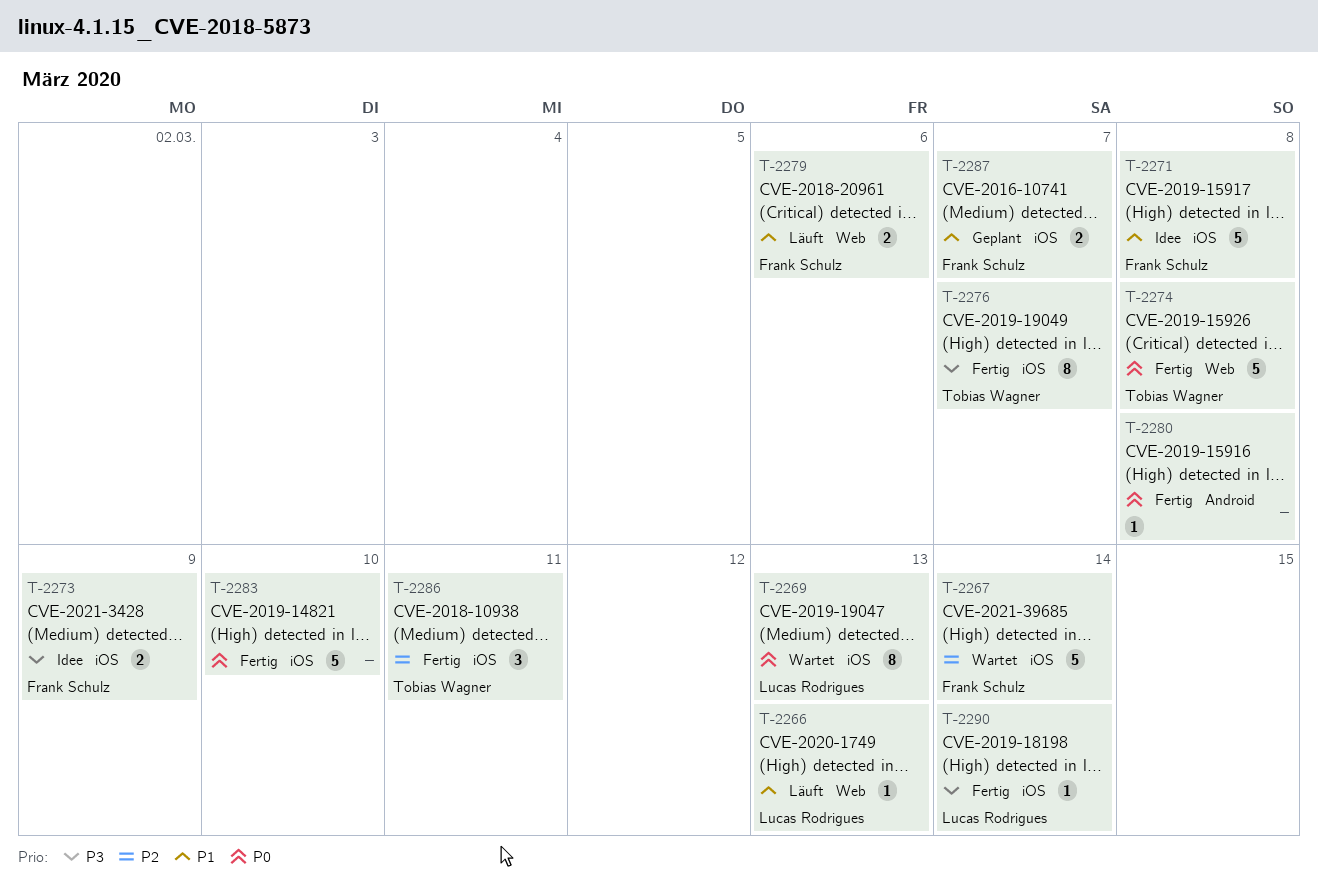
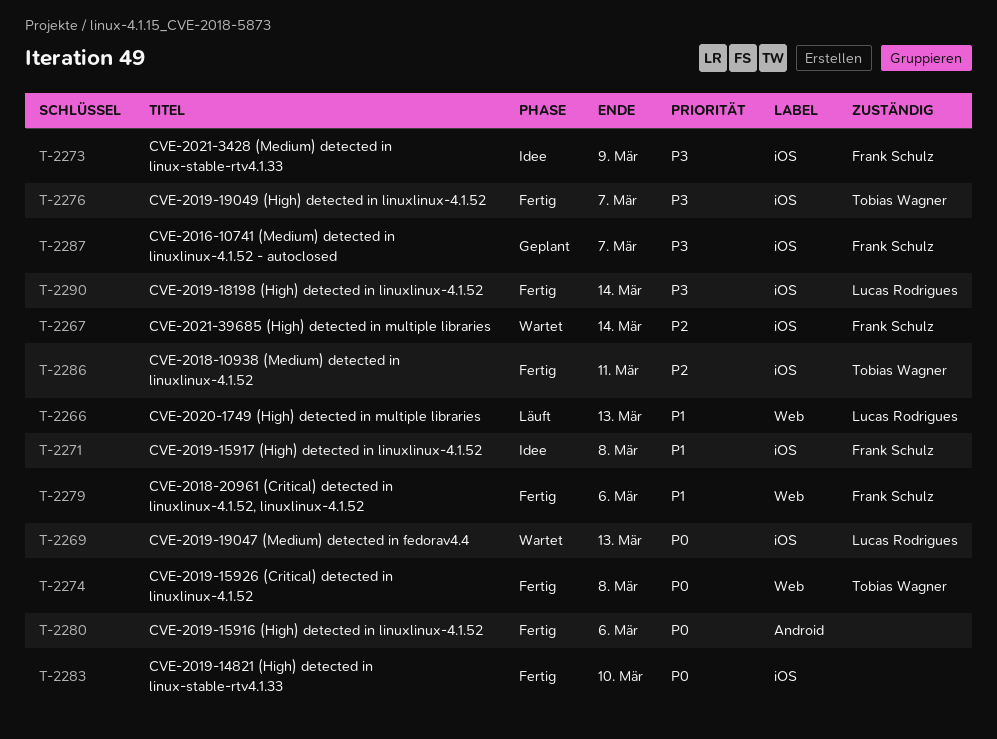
T-2279, status: Läuft -> Fertig
T-2280, due: Mar 8 -> Mar 6
T-2287, priority: P1 -> P3

